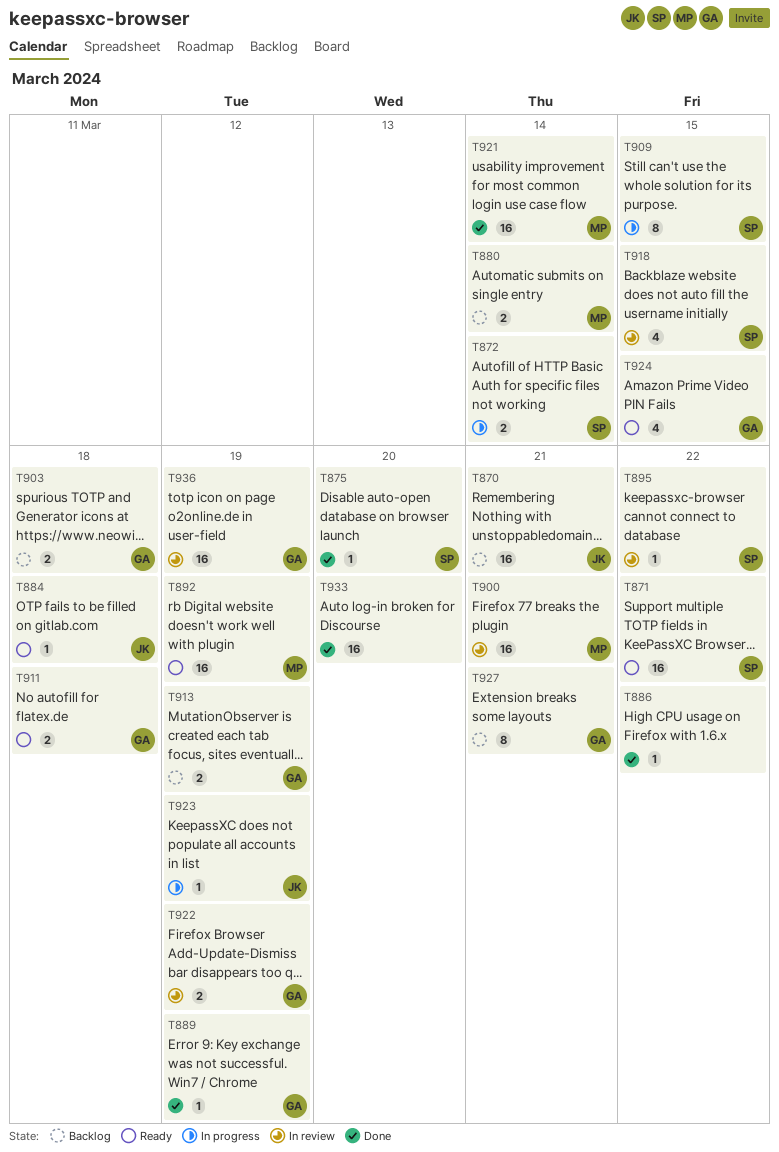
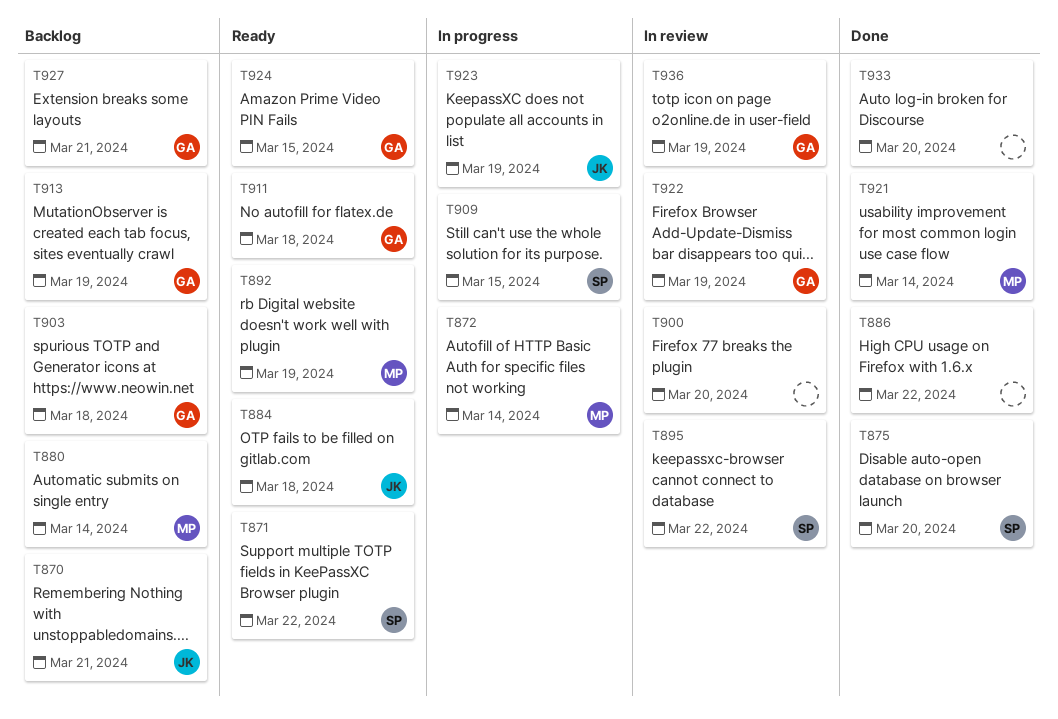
T872, owner: SP -> MP
T889: present -> none
T900, owner: MP -> none
T900, due: Mar 21 -> Mar 20
T918: present -> none

